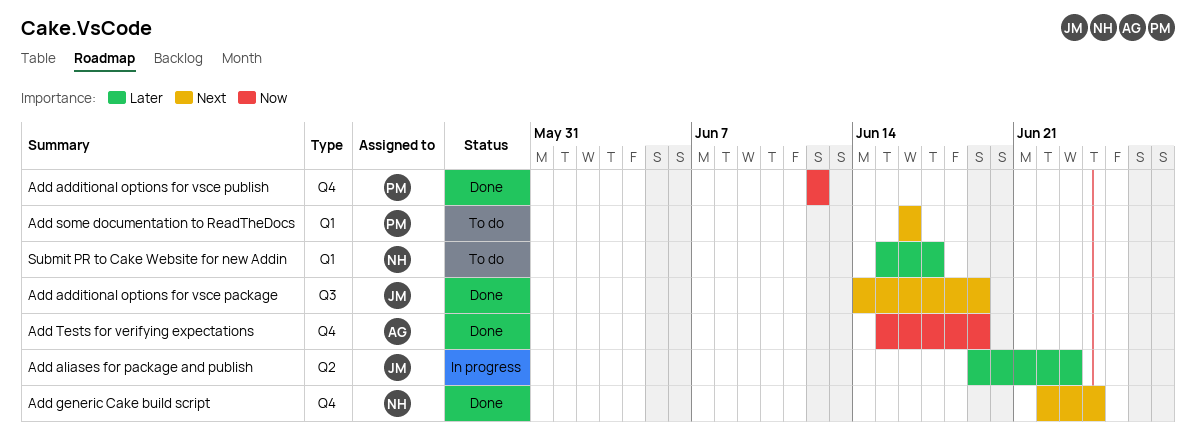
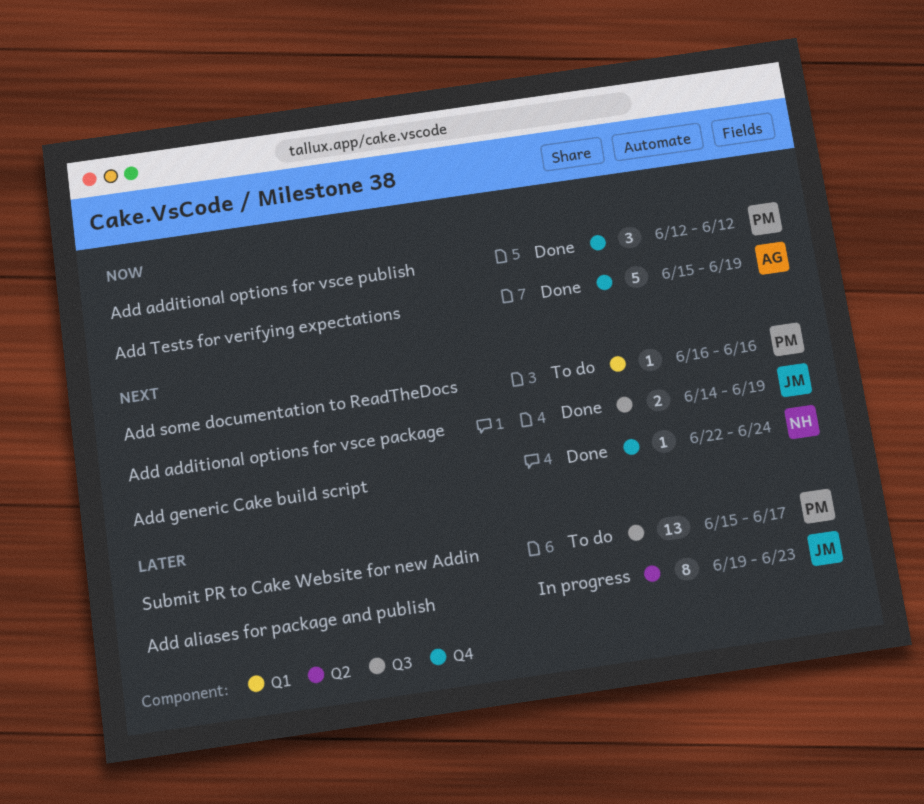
Submit PR to Cake Website for new Addin, owner: NH -> PM
Submit PR to Cake Website for new Addin, label: Q1 -> Q3

